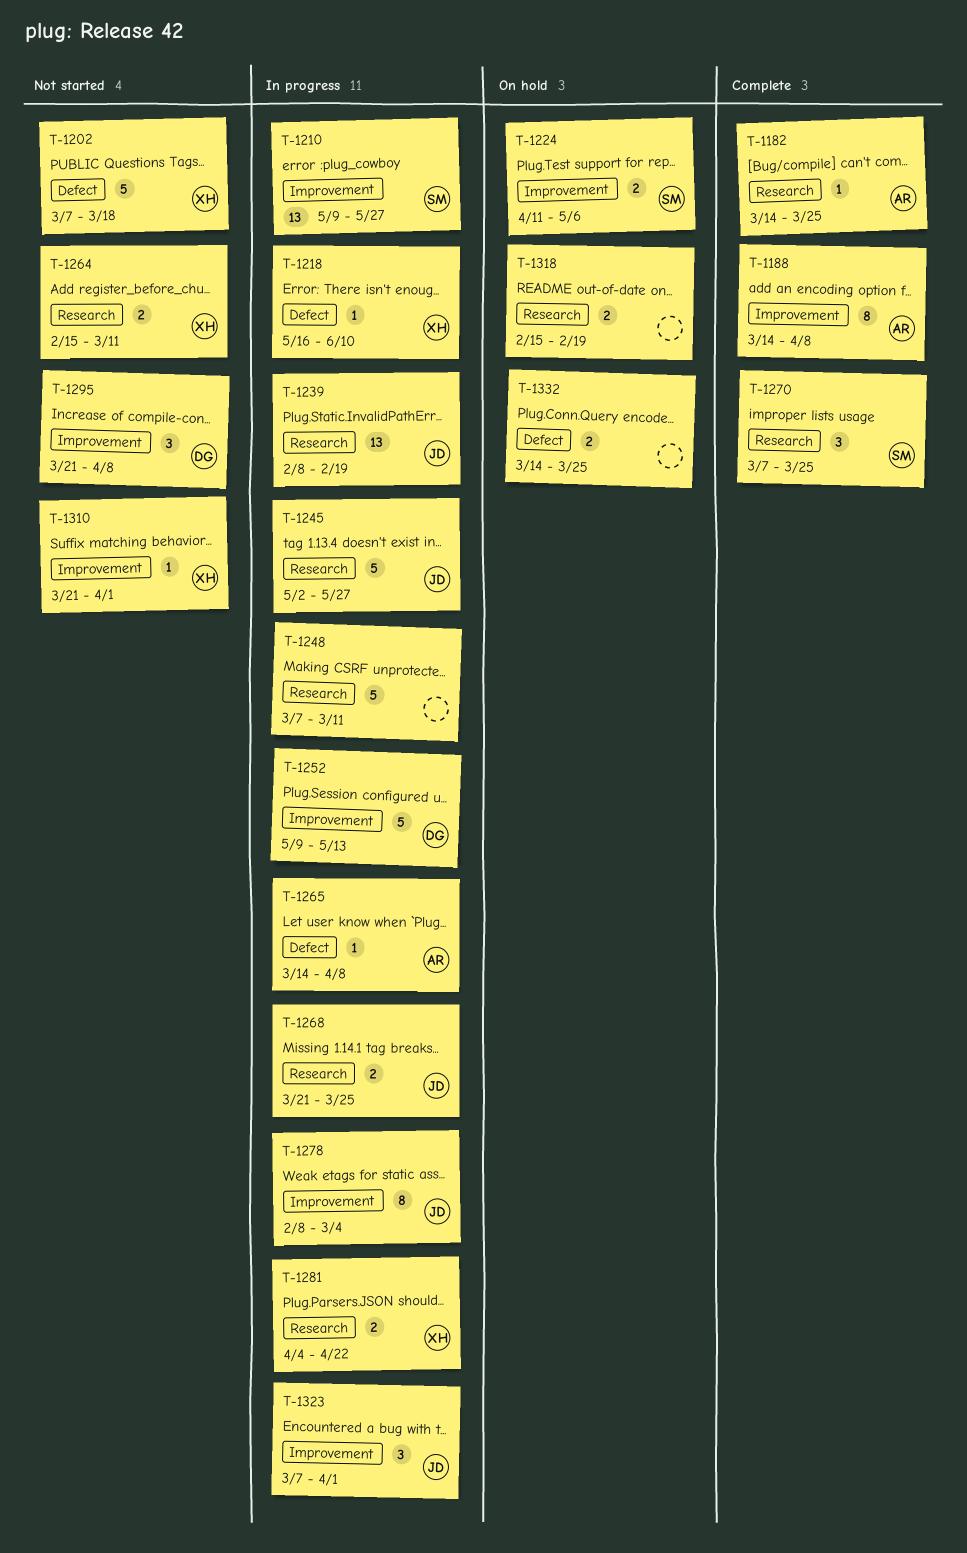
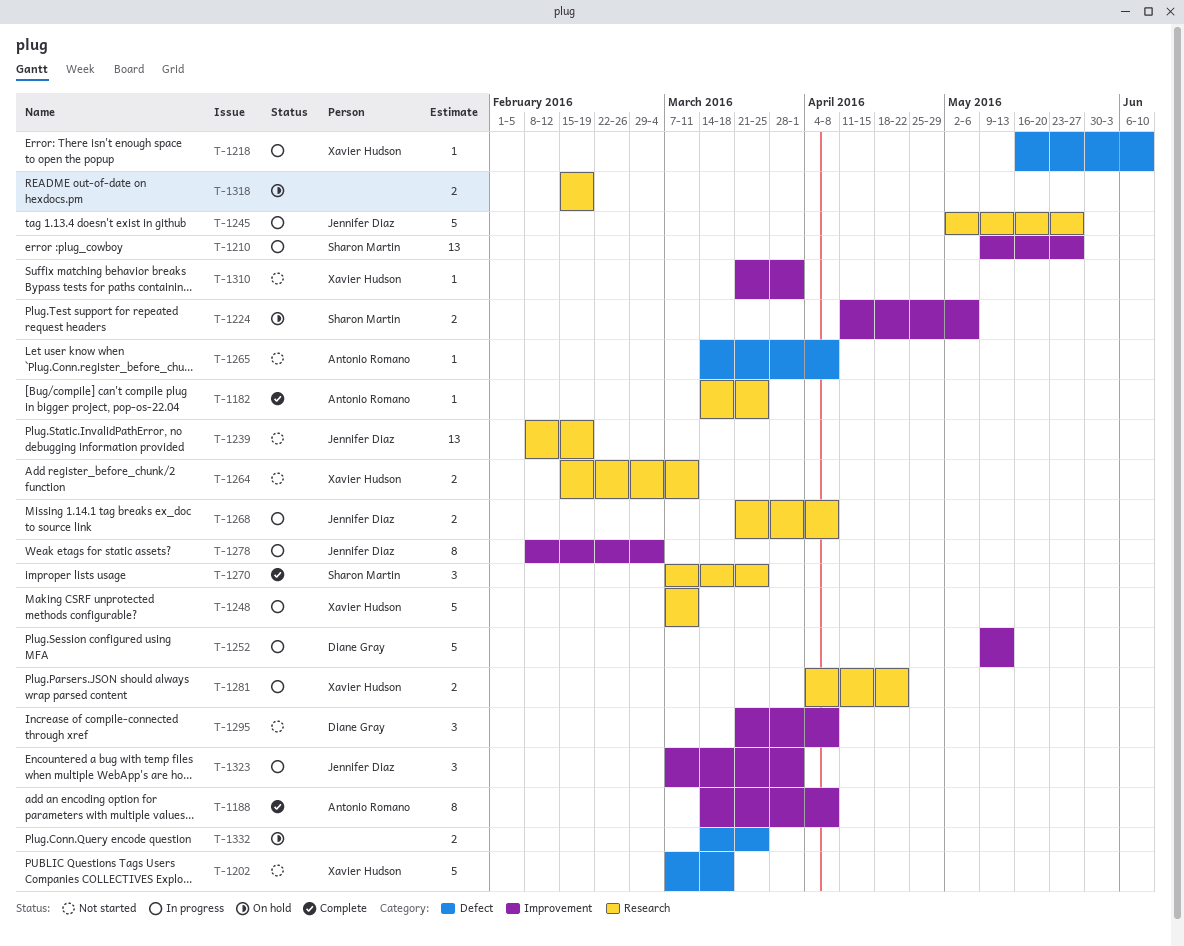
T-1239, status: In progress -> Not started
T-1248, owner: none -> Xavier Hudson
T-1265, status: In progress -> Not started
T-1268, due: Mar 25 -> Apr 8

